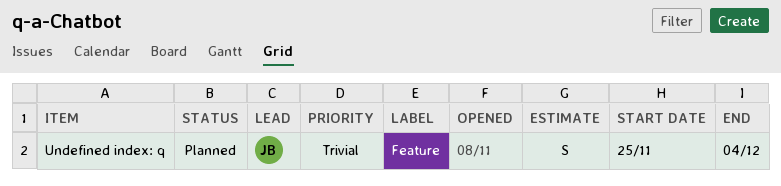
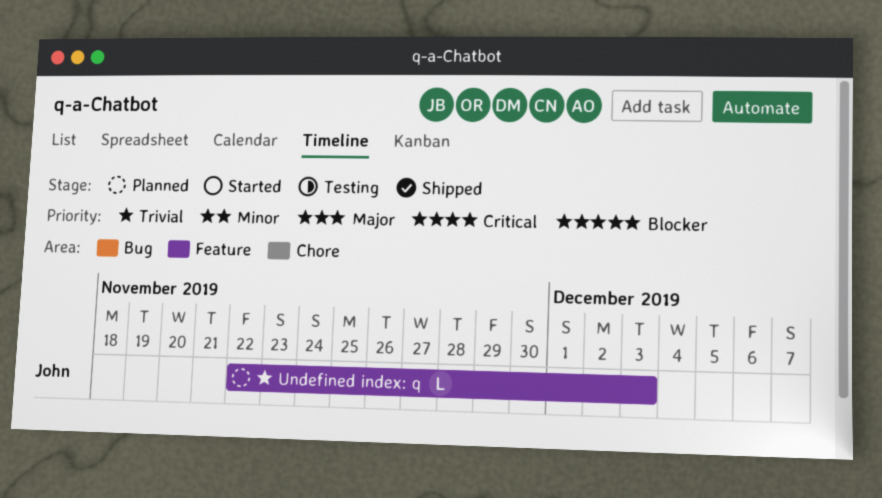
Undefined index: q, estimate: S -> L
Undefined index: q, start: Nov 25 -> Nov 22
Undefined index: q, due: Dec 4 -> Dec 3

